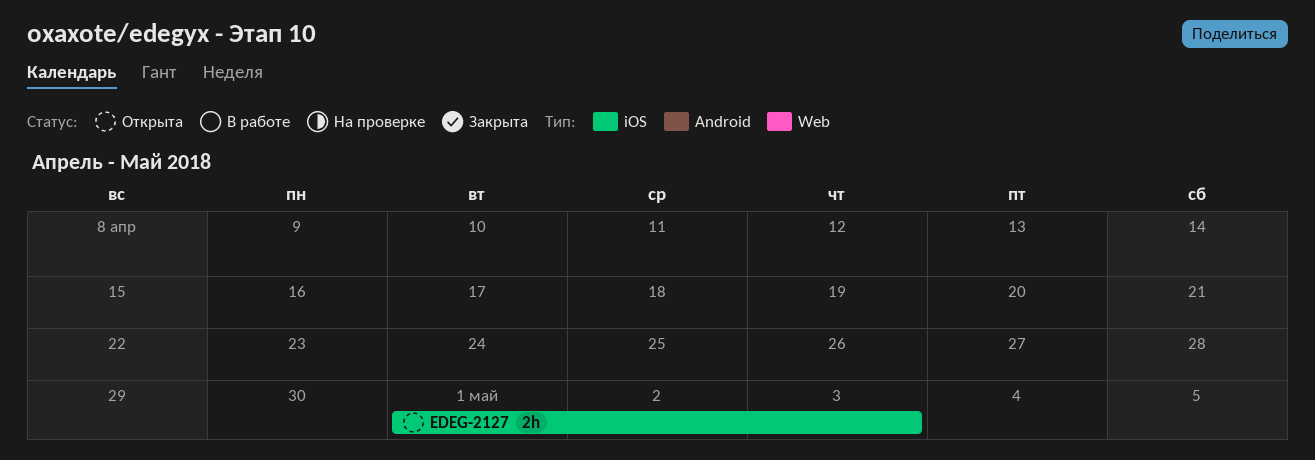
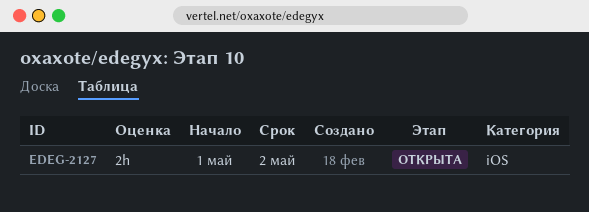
EDEG-2127, due: May 3 -> May 2

